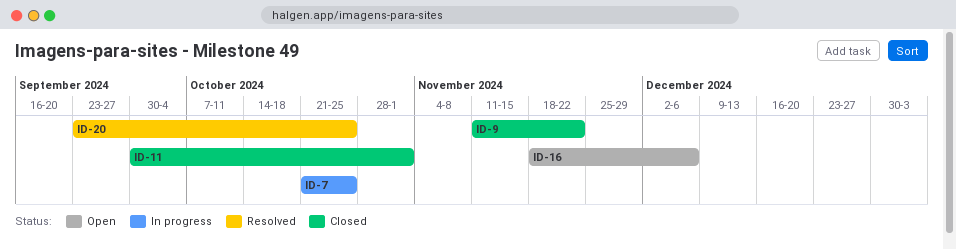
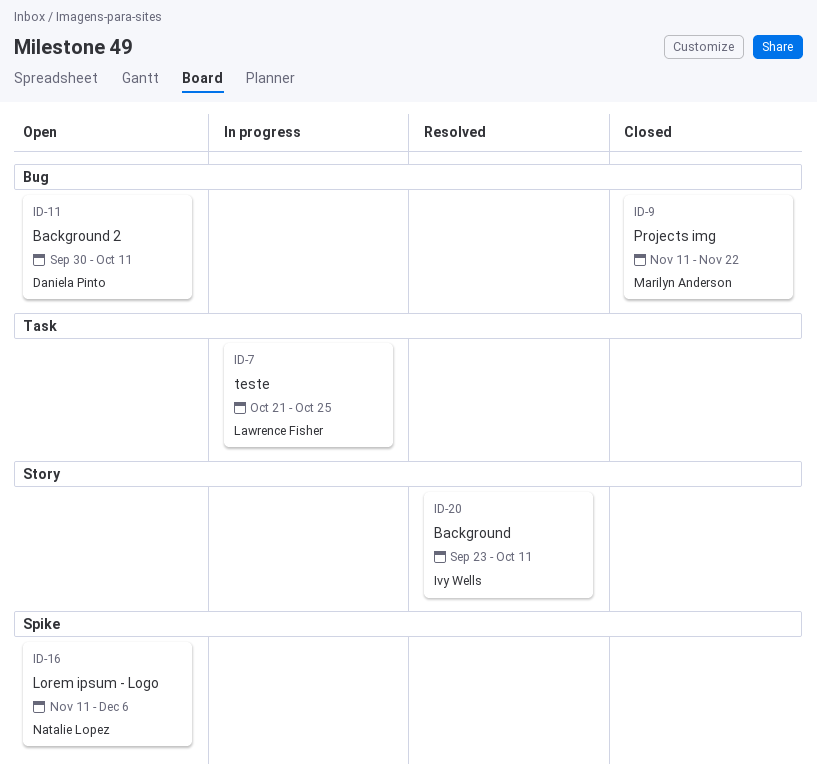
ID-11, status: Closed -> Open
ID-11, due: Nov 1 -> Oct 11
ID-16, start: Nov 18 -> Nov 11
ID-20, due: Oct 25 -> Oct 11

